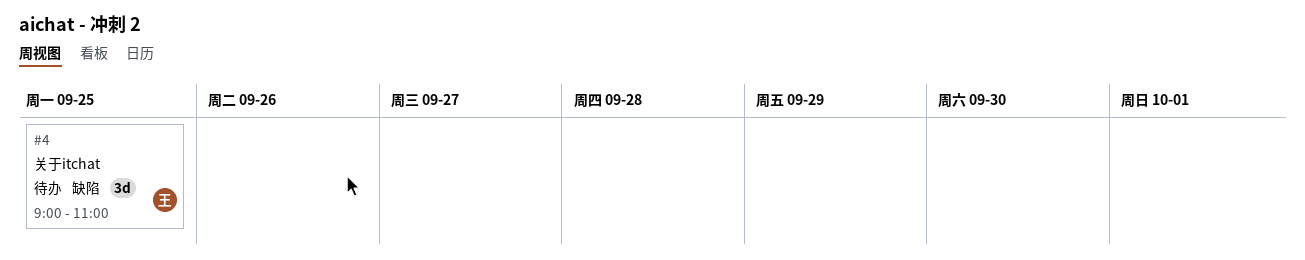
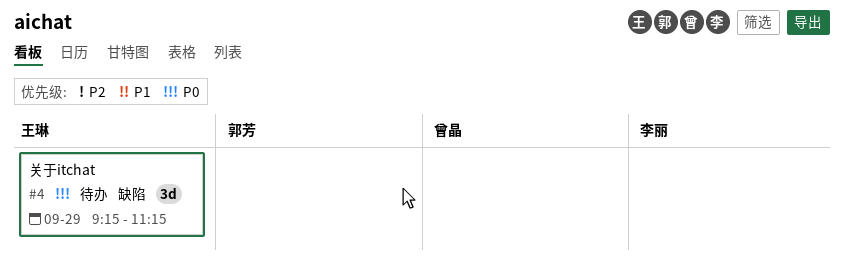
#4, day: Sep 25 -> Sep 29
#4, begins: 09:00 -> 09:15
#4, ends: 11:00 -> 11:15

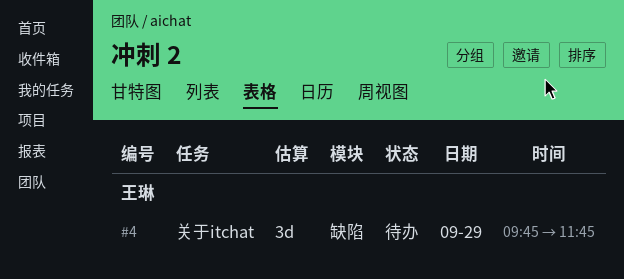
#4, begins: 09:15 -> 09:45
#4, ends: 11:15 -> 11:45

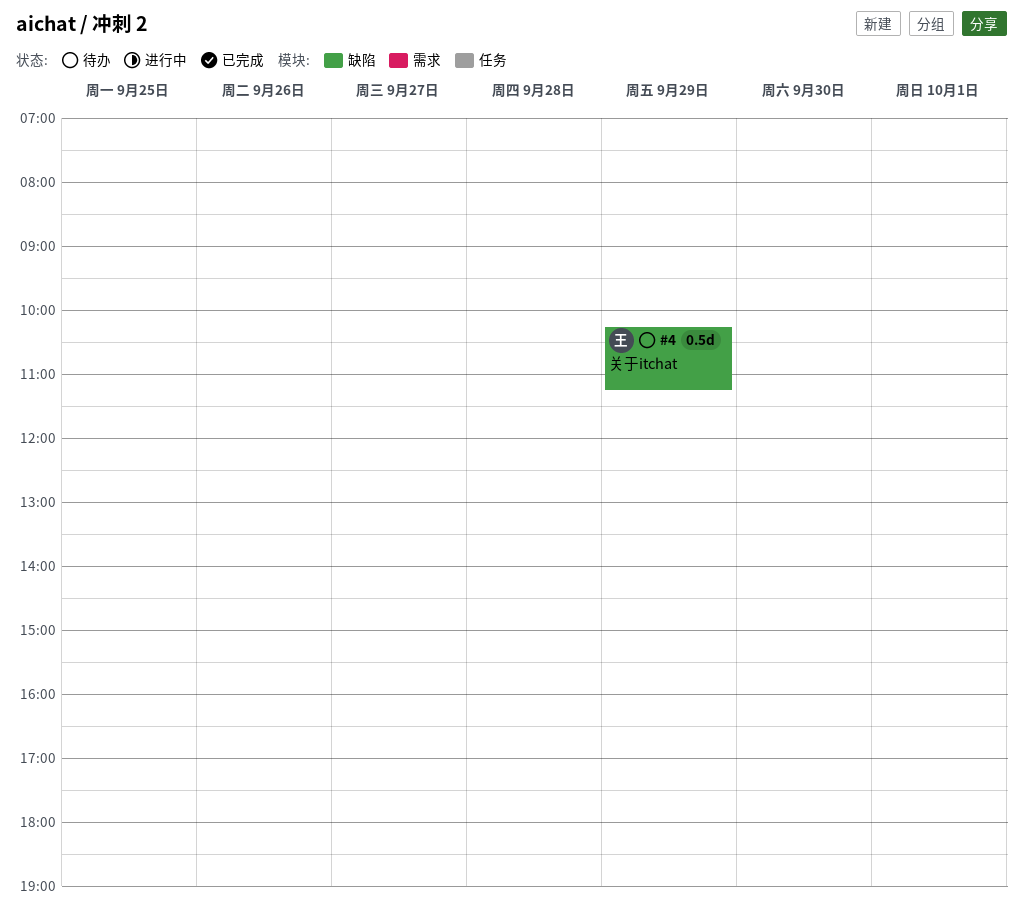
#4, estimate: 3d -> 0.5d
#4, begins: 09:45 -> 10:15
#4, ends: 11:45 -> 11:15

